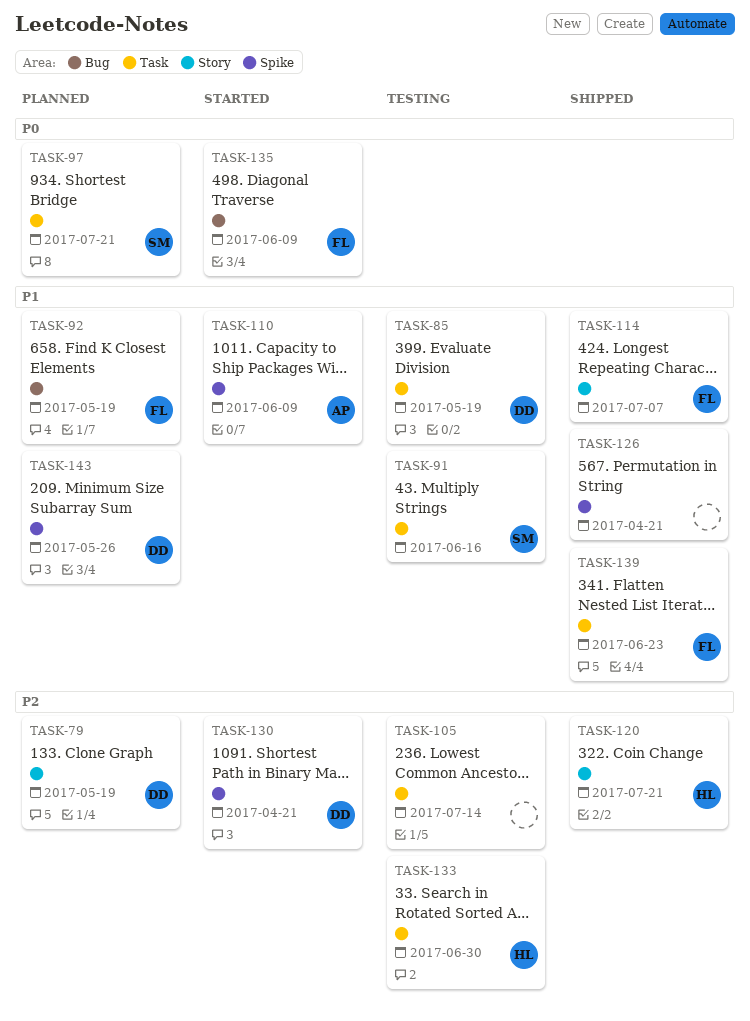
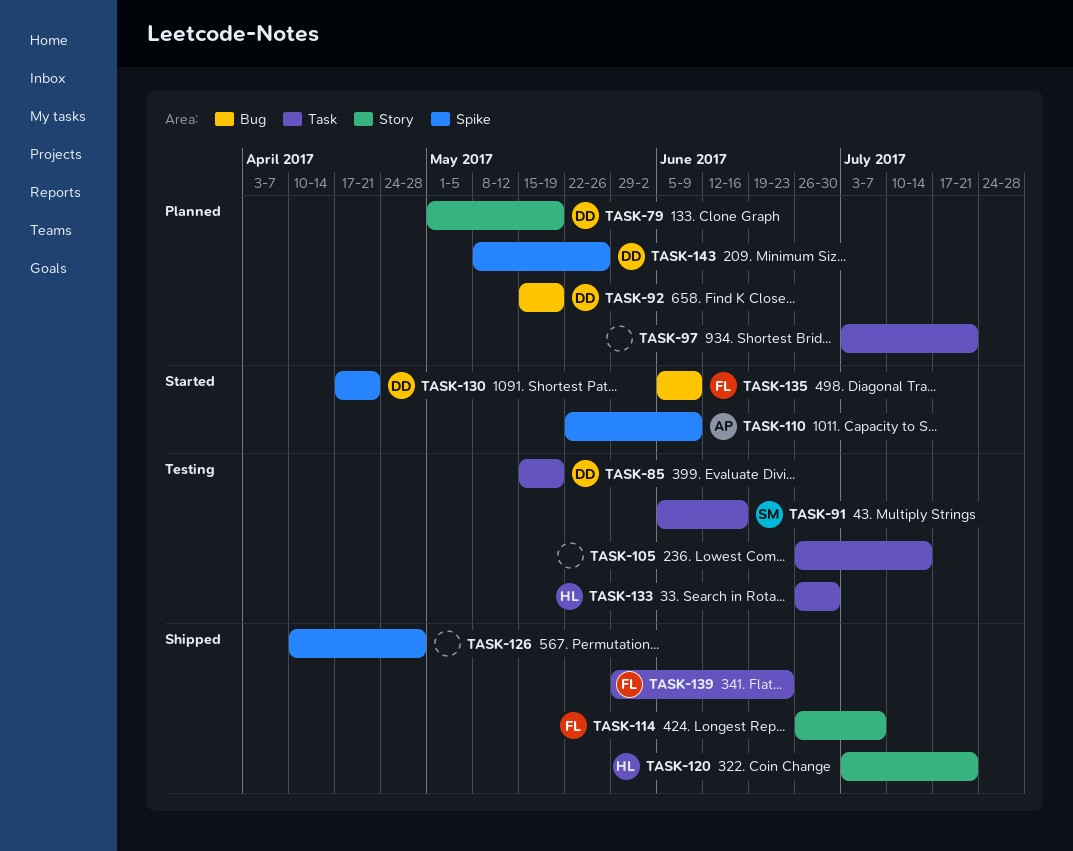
TASK-92, owner: FL -> DD
TASK-97, owner: SM -> none
TASK-126, due: Apr 21 -> Apr 28

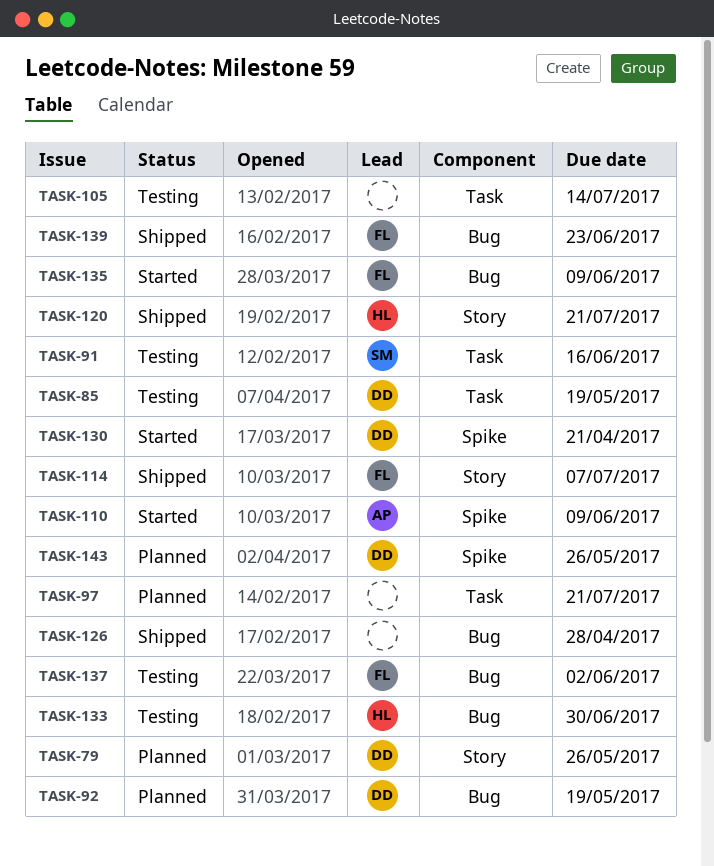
TASK-79, due: May 19 -> May 26
TASK-126, label: Spike -> Bug
TASK-133, label: Task -> Bug
TASK-137: none -> present
TASK-139, label: Task -> Bug

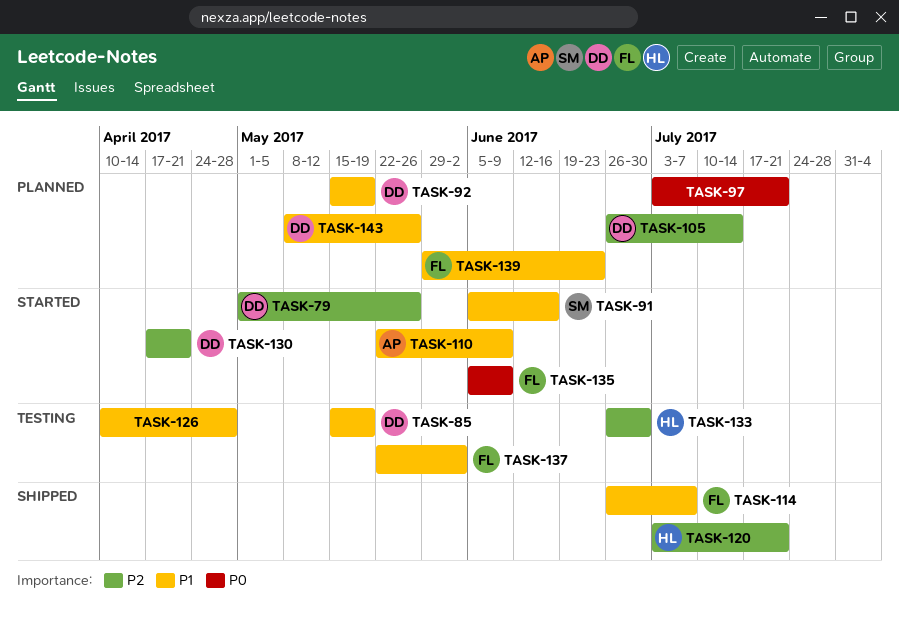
TASK-79, status: Planned -> Started
TASK-91, status: Testing -> Started
TASK-105, status: Testing -> Planned
TASK-105, owner: none -> DD
TASK-126, status: Shipped -> Testing
TASK-139, status: Shipped -> Planned

